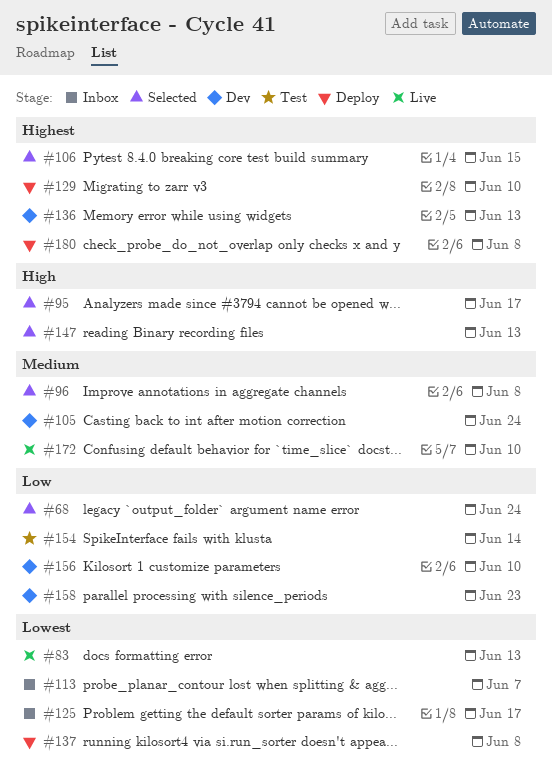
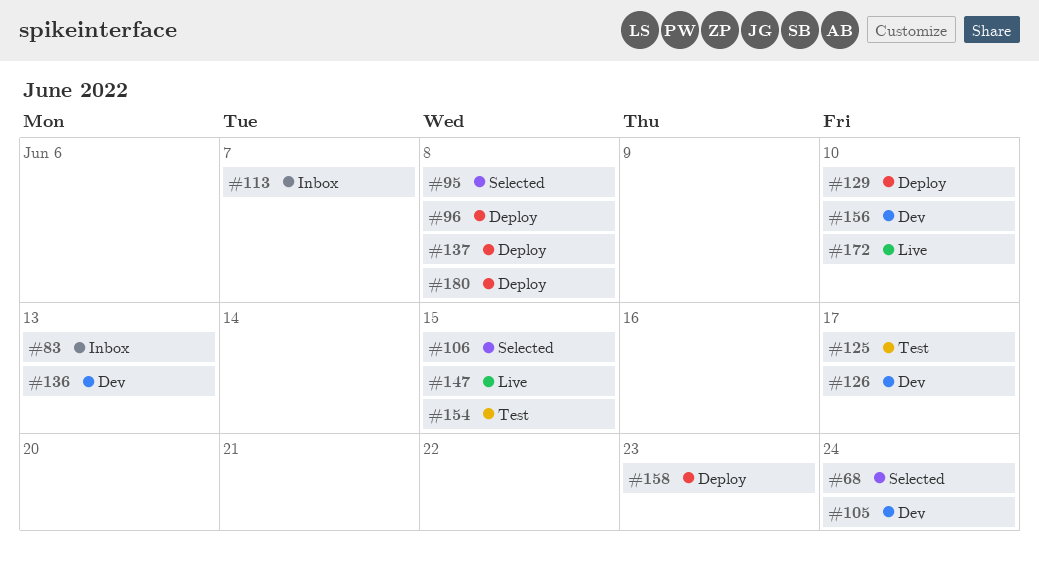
#83, status: Live -> Inbox
#95, due: Jun 17 -> Jun 8
#96, status: Selected -> Deploy
#125, status: Inbox -> Test
#126: none -> present
#147, status: Selected -> Live
#147, due: Jun 13 -> Jun 15
#154, due: Jun 14 -> Jun 15
#158, status: Dev -> Deploy

